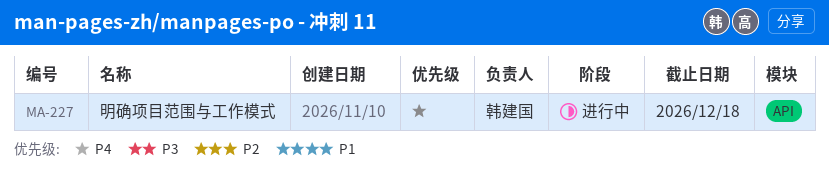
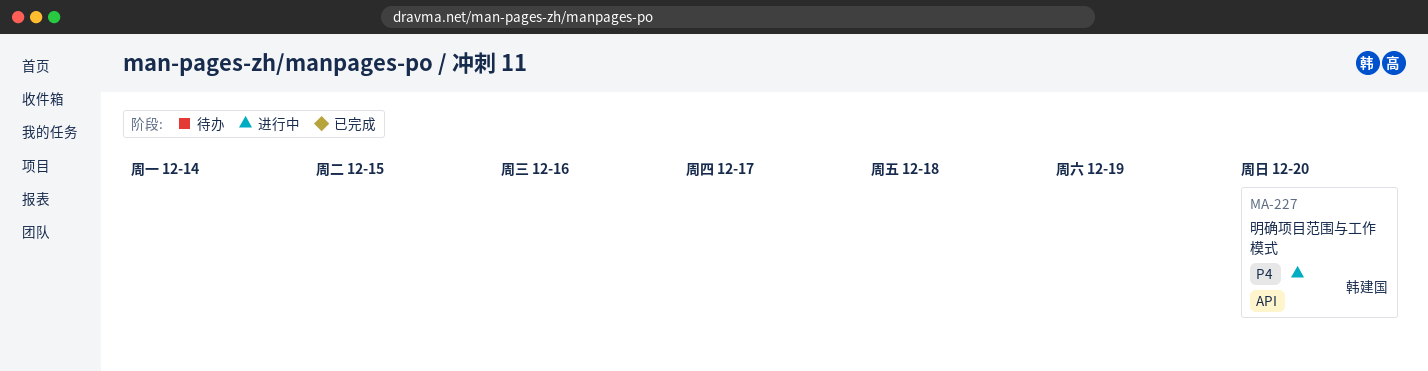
MA-227, due: Dec 18 -> Dec 20

